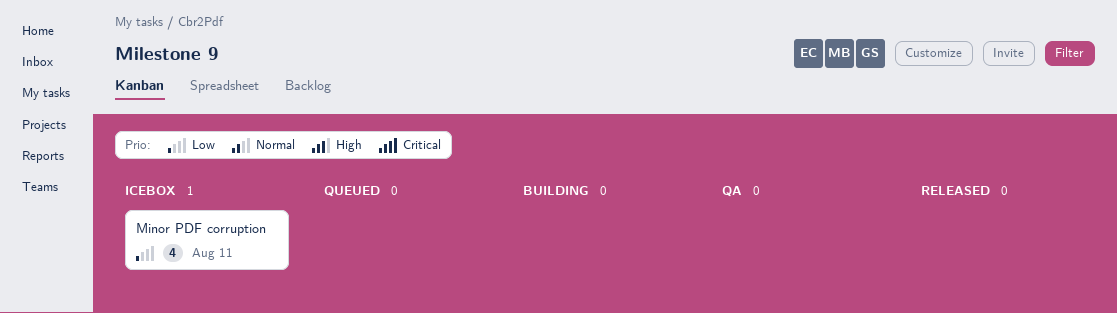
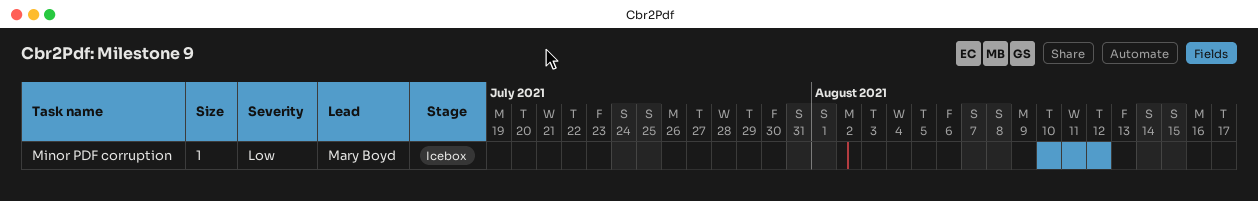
Minor PDF corruption, estimate: 4 -> 1
Minor PDF corruption, due: Aug 11 -> Aug 12

